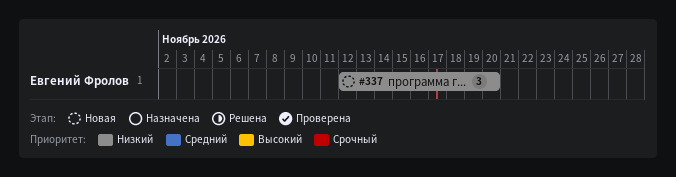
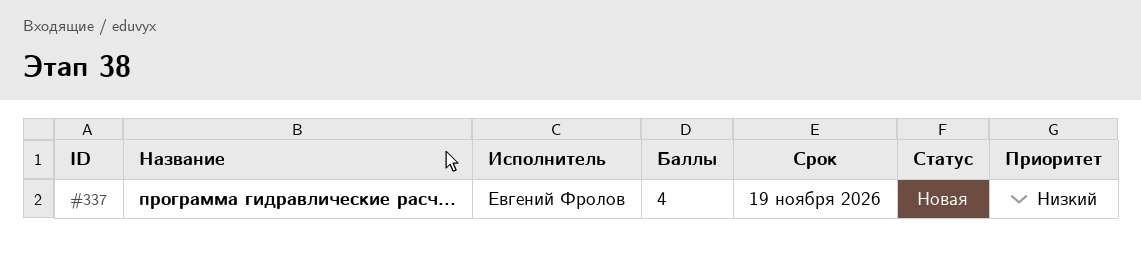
#337, estimate: 3 -> 4
#337, due: Nov 20 -> Nov 19

